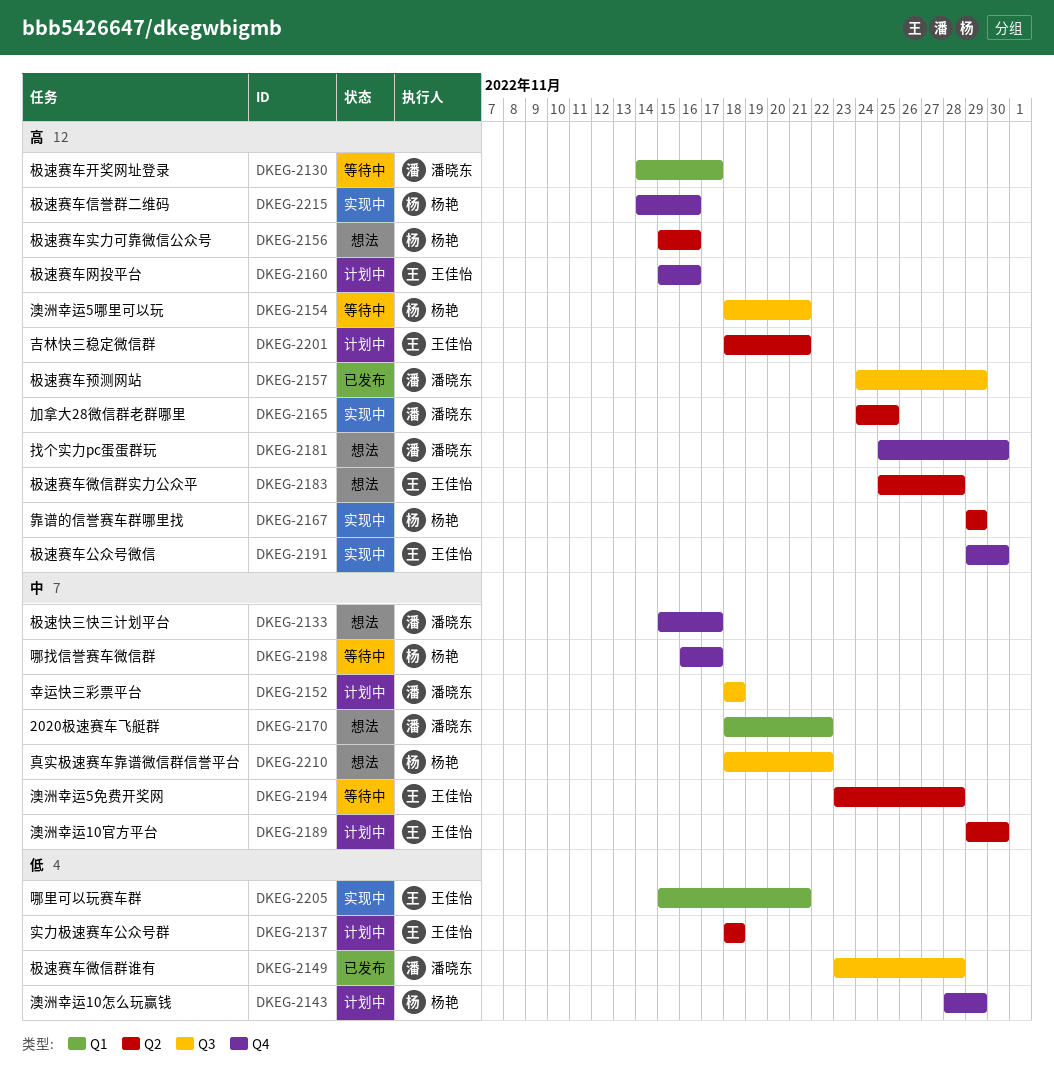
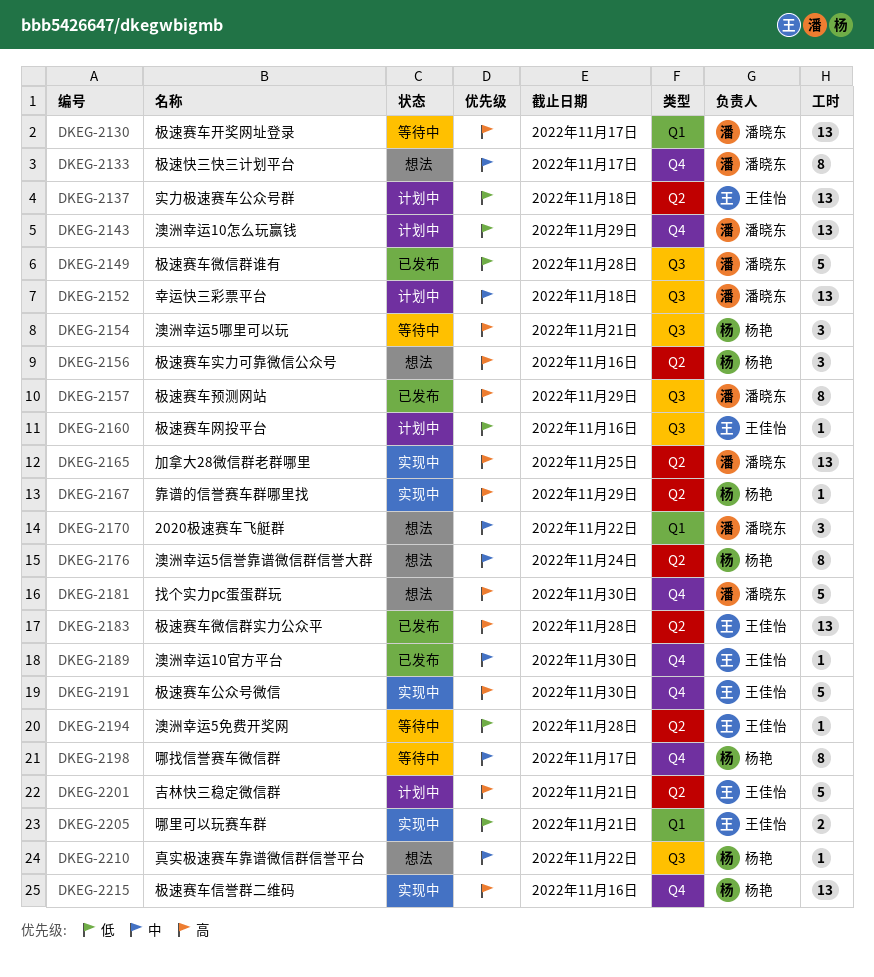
DKEG-2143, owner: 杨艳 -> 潘晓东
DKEG-2160, priority: 高 -> 低
DKEG-2160, label: Q4 -> Q3
DKEG-2176: none -> present
DKEG-2183, status: 想法 -> 已发布
DKEG-2189, status: 计划中 -> 已发布
DKEG-2189, label: Q2 -> Q4
DKEG-2194, priority: 中 -> 低

